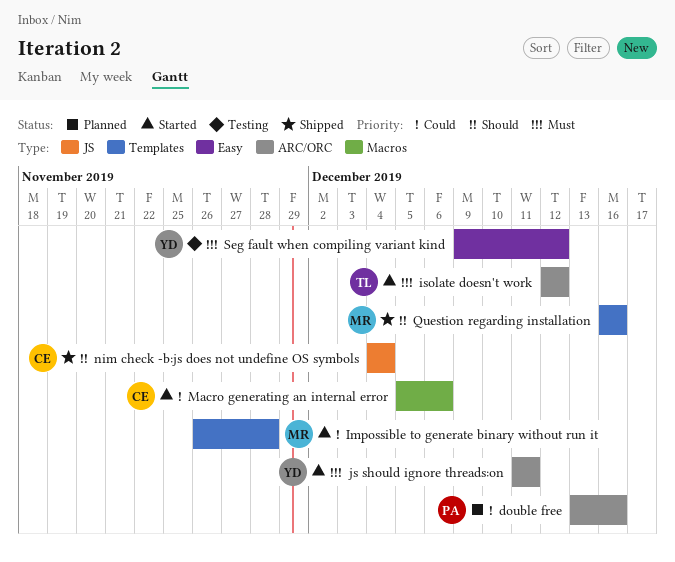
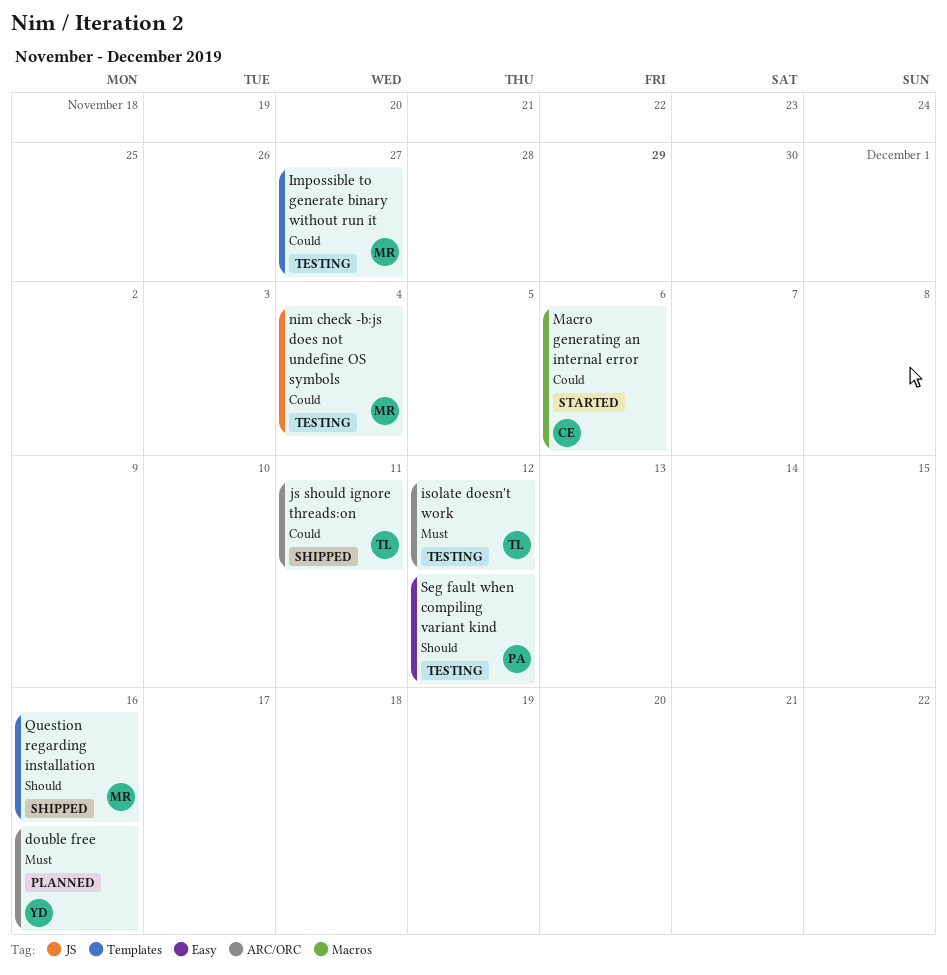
double free, owner: PA -> YD
double free, priority: Could -> Must
Impossible to generate binary without run it, status: Started -> Testing
Impossible to generate binary without run it, due: Nov 28 -> Nov 27
isolate doesn't work, status: Started -> Testing
js should ignore threads:on, status: Started -> Shipped
js should ignore threads:on, owner: YD -> TL
js should ignore threads:on, priority: Must -> Could
nim check -b:js does not undefine OS symbols, status: Shipped -> Testing
nim check -b:js does not undefine OS symbols, owner: CE -> MR
nim check -b:js does not undefine OS symbols, priority: Should -> Could
Seg fault when compiling variant kind, owner: YD -> PA
Seg fault when compiling variant kind, priority: Must -> Should

